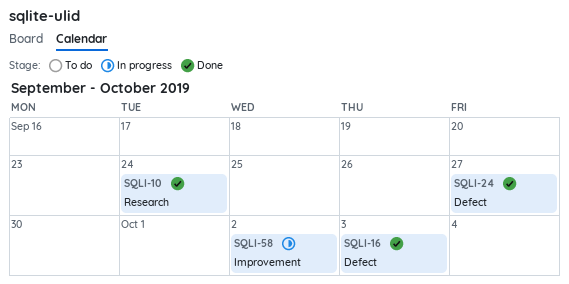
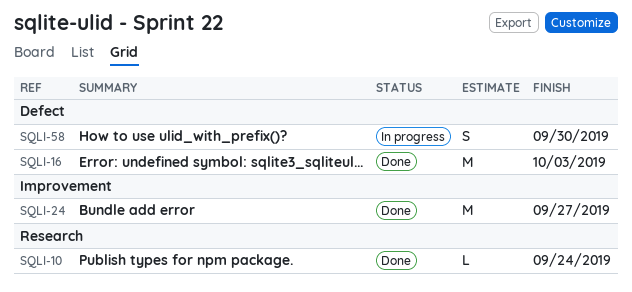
SQLI-24, label: Defect -> Improvement
SQLI-58, label: Improvement -> Defect
SQLI-58, due: Oct 2 -> Sep 30

